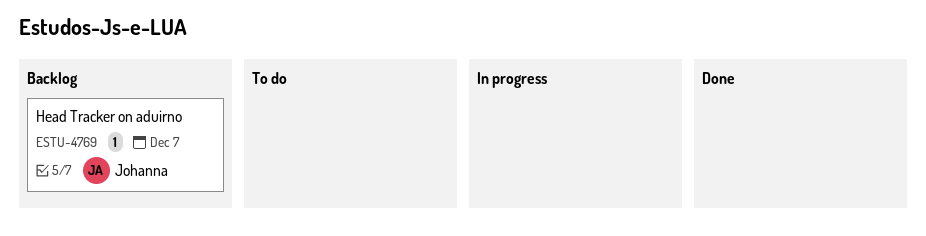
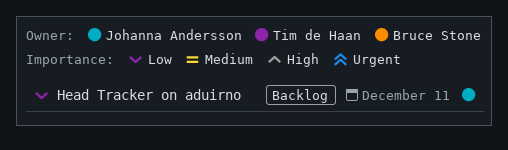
Head Tracker on aduirno, due: Dec 7 -> Dec 11

